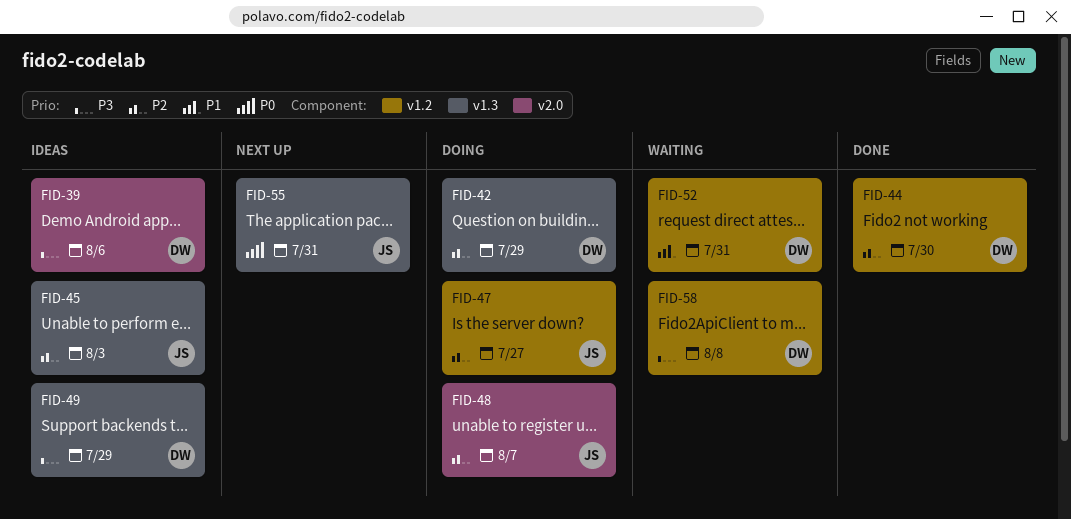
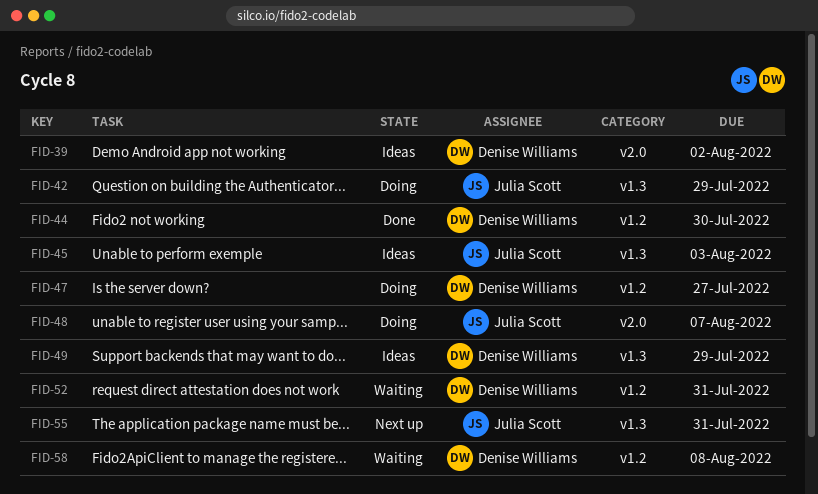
FID-39, due: Aug 6 -> Aug 2
FID-42, owner: Denise Williams -> Julia Scott
FID-47, owner: Julia Scott -> Denise Williams

